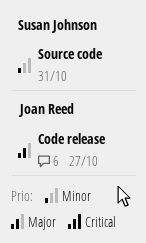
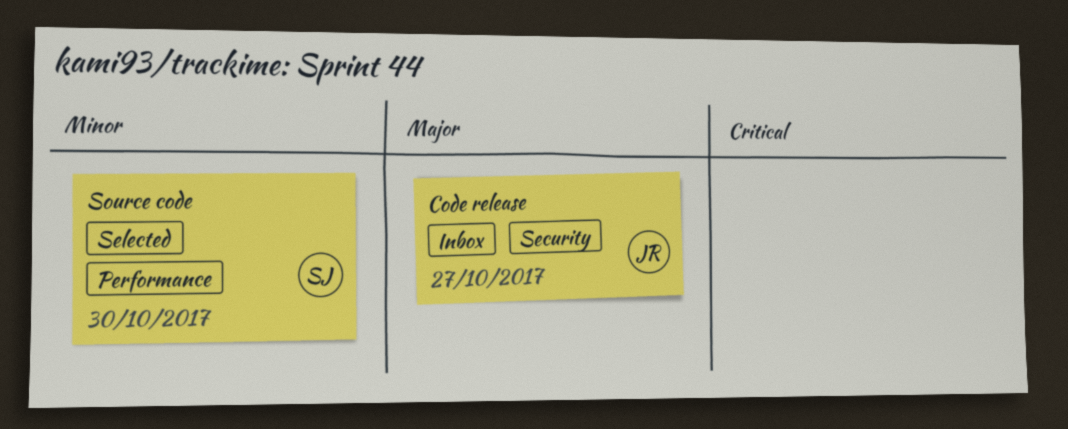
Source code, due: Oct 31 -> Oct 30

